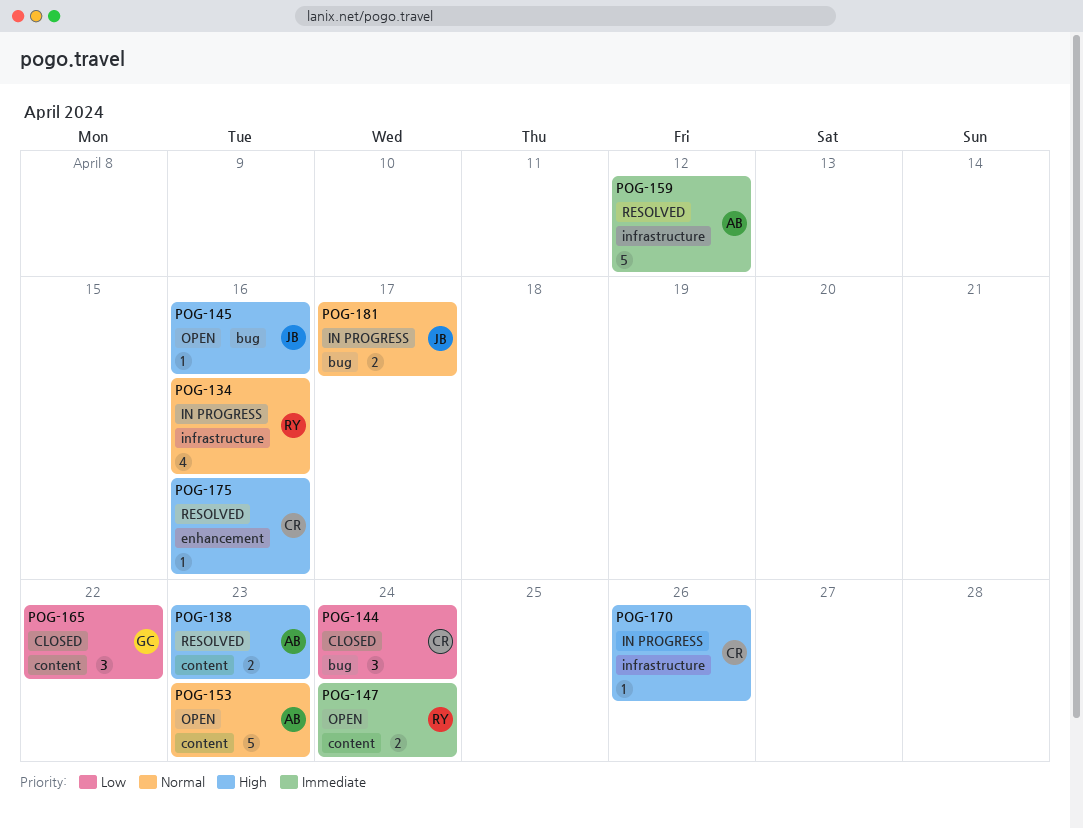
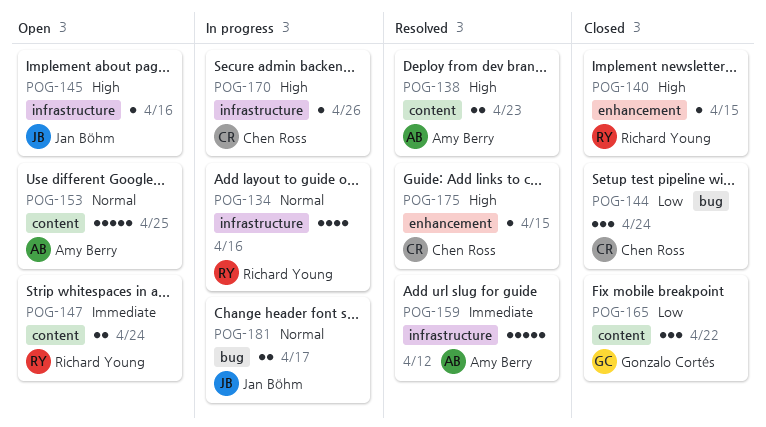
POG-140: none -> present
POG-145, label: bug -> infrastructure
POG-153, due: Apr 23 -> Apr 25
POG-175, due: Apr 16 -> Apr 15

